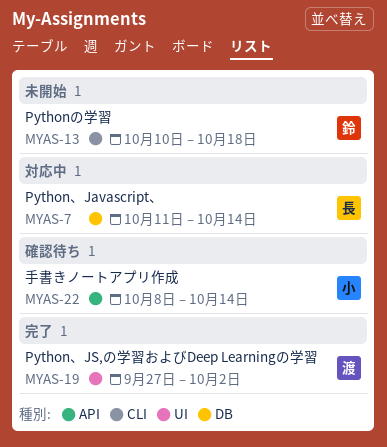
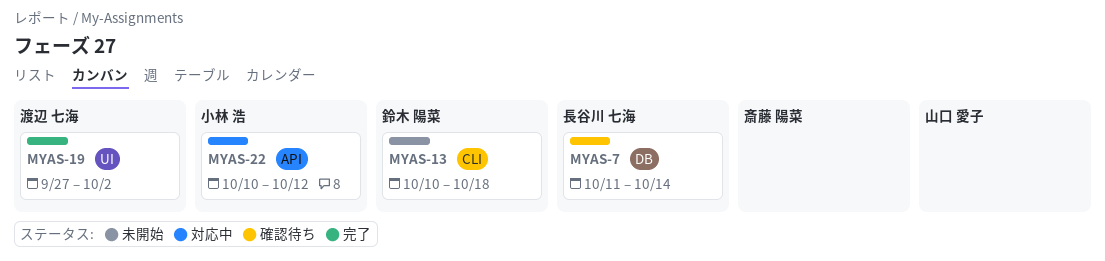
MYAS-7, status: 対応中 -> 確認待ち
MYAS-22, status: 確認待ち -> 対応中
MYAS-22, start: Oct 8 -> Oct 10
MYAS-22, due: Oct 14 -> Oct 12

